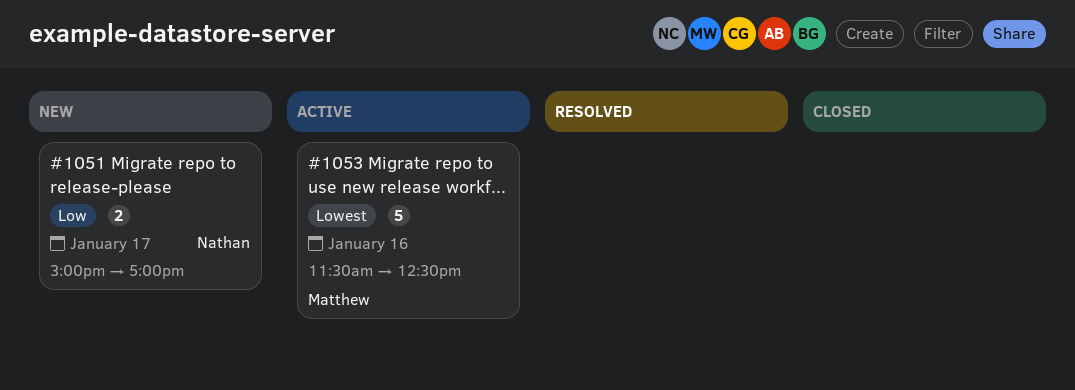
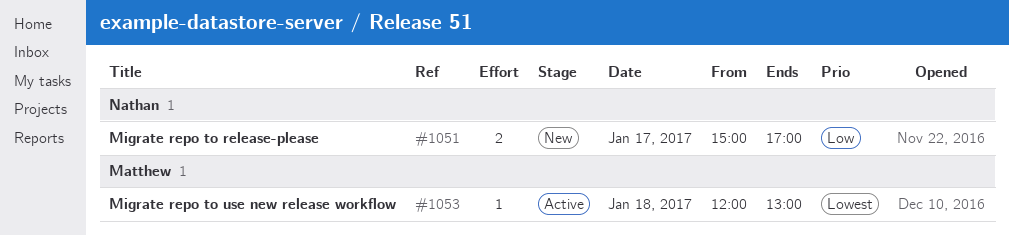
#1053, estimate: 5 -> 1
#1053, day: Jan 16 -> Jan 18
#1053, begins: 11:30 -> 12:00
#1053, ends: 12:30 -> 13:00

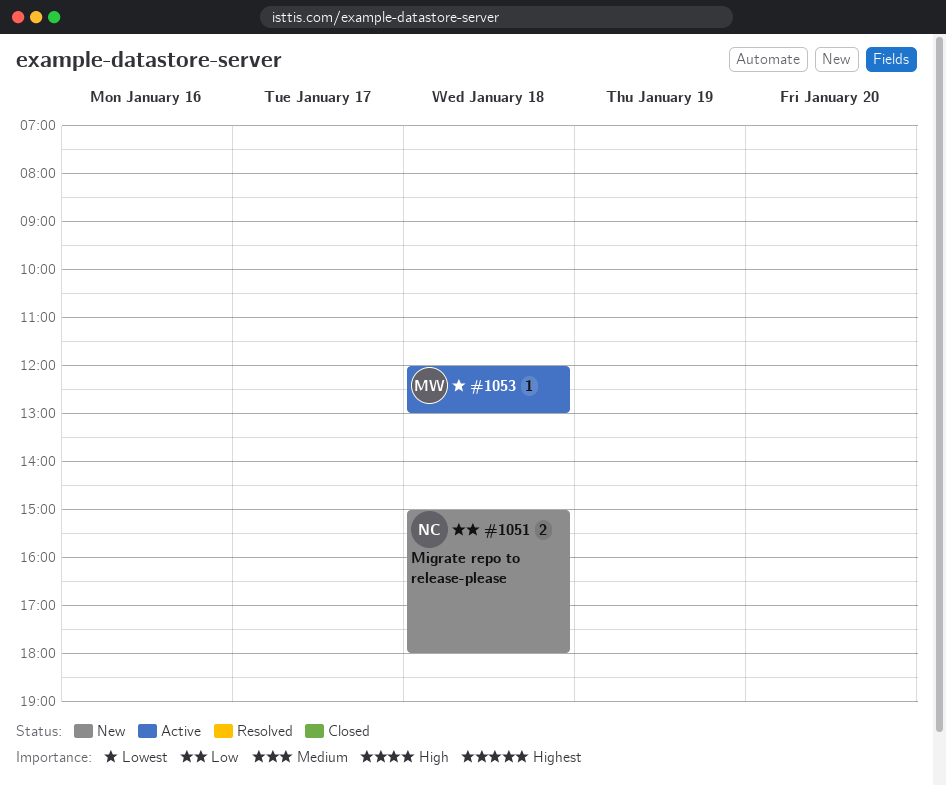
#1051, day: Jan 17 -> Jan 18
#1051, ends: 17:00 -> 18:00

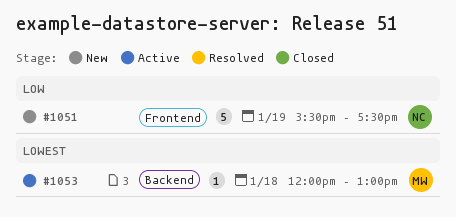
#1051, estimate: 2 -> 5
#1051, day: Jan 18 -> Jan 19
#1051, begins: 15:00 -> 15:30
#1051, ends: 18:00 -> 17:30

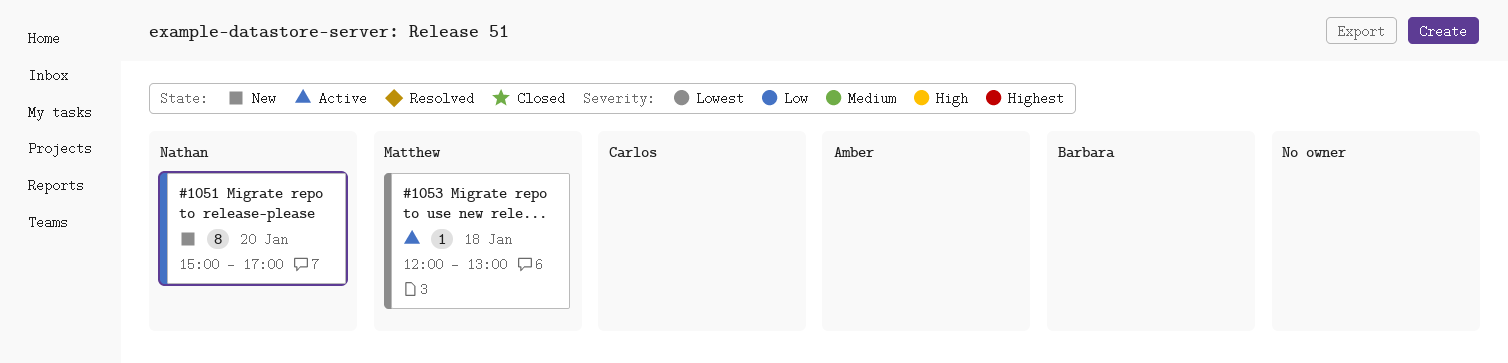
#1051, estimate: 5 -> 8
#1051, day: Jan 19 -> Jan 20
#1051, begins: 15:30 -> 15:00
#1051, ends: 17:30 -> 17:00

